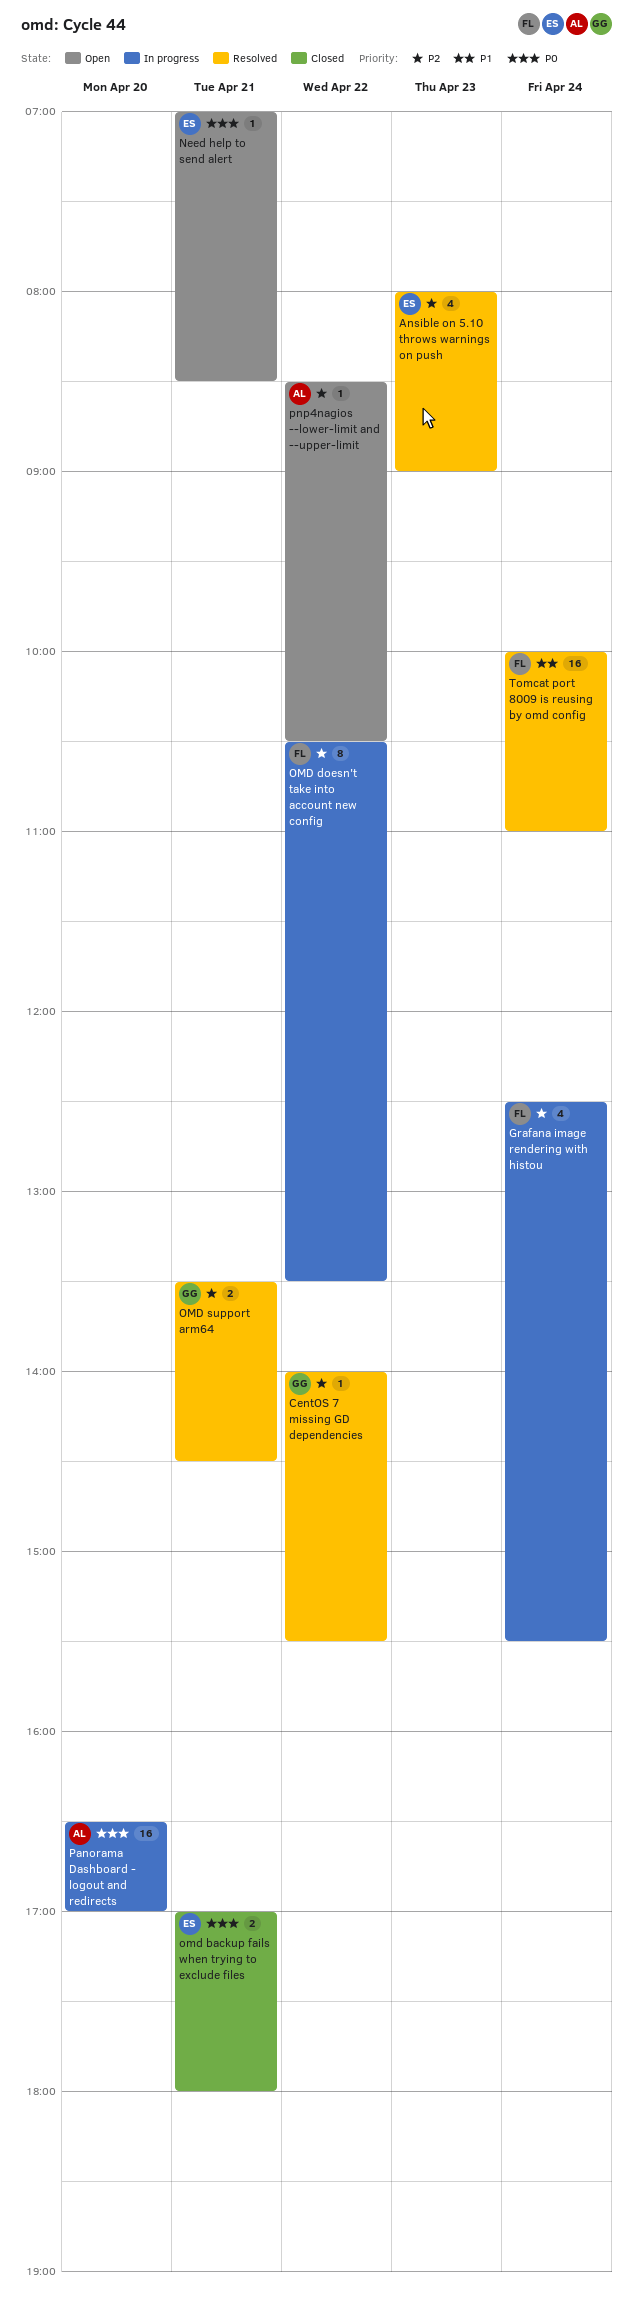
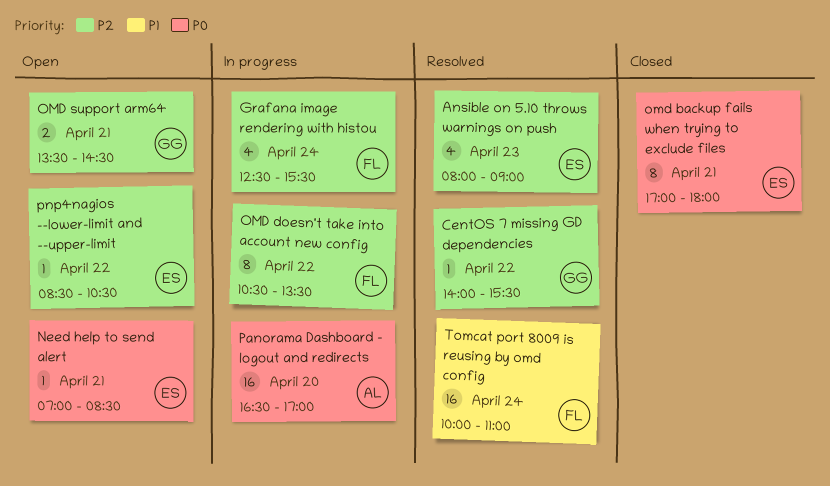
omd backup fails when trying to exclude files, estimate: 2 -> 8
OMD support arm64, status: Resolved -> Open
pnp4nagios --lower-limit and --upper-limit, owner: AL -> ES

